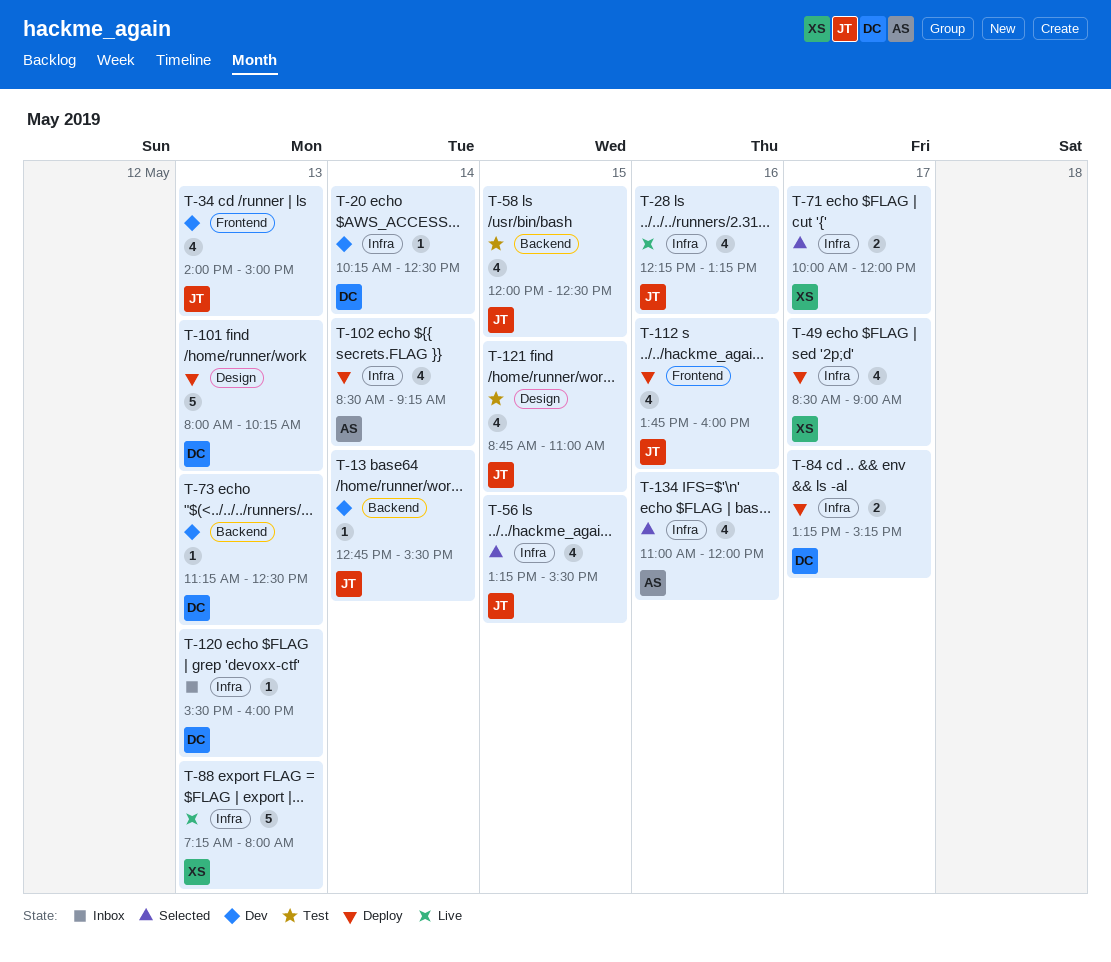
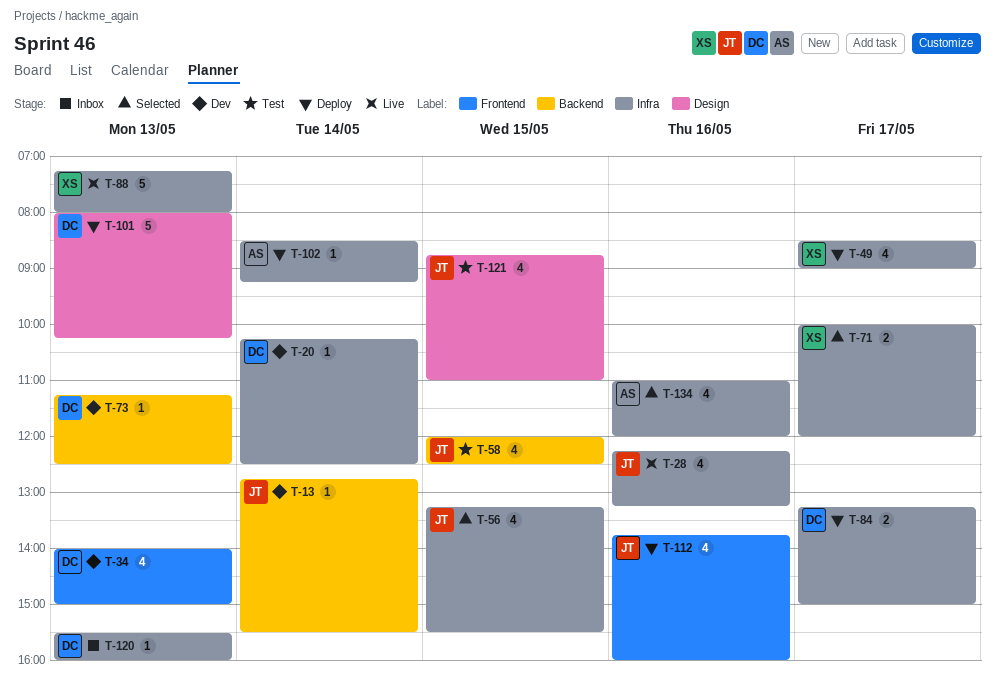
T-34, owner: JT -> DC
T-84, ends: 15:15 -> 15:00
T-102, estimate: 4 -> 1

